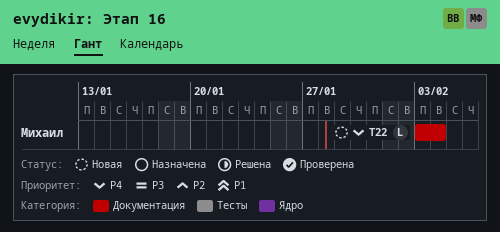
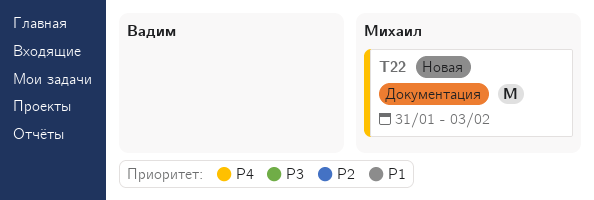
T22, estimate: L -> M
T22, start: Feb 3 -> Jan 31
T22, due: Feb 4 -> Feb 3

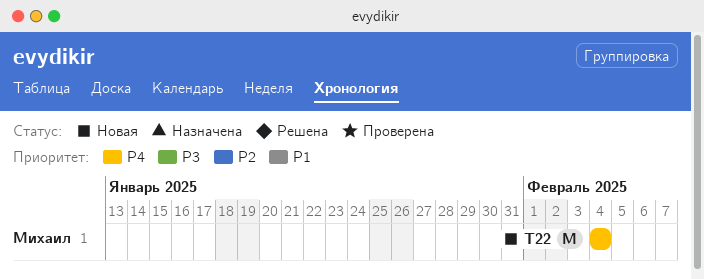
T22, start: Jan 31 -> Feb 4
T22, due: Feb 3 -> Feb 4

